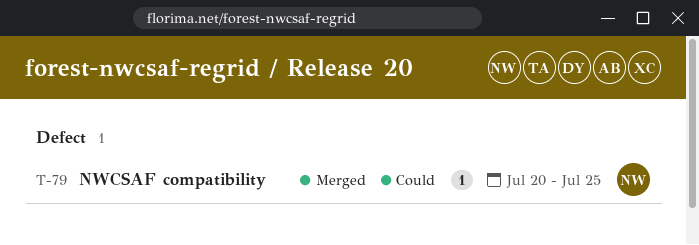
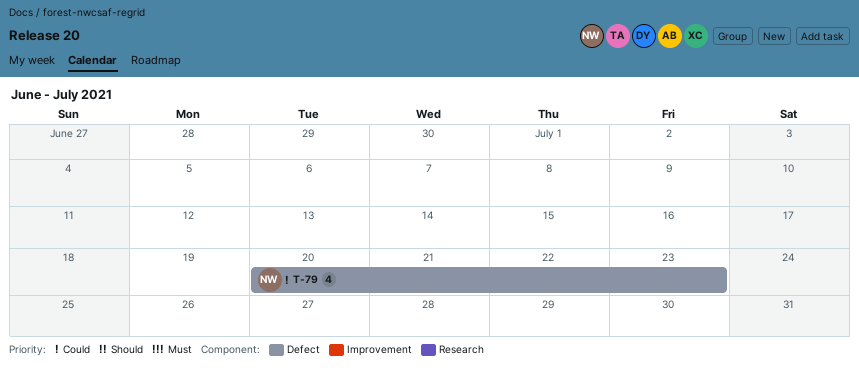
T-79, estimate: 1 -> 4
T-79, due: Jul 25 -> Jul 23

